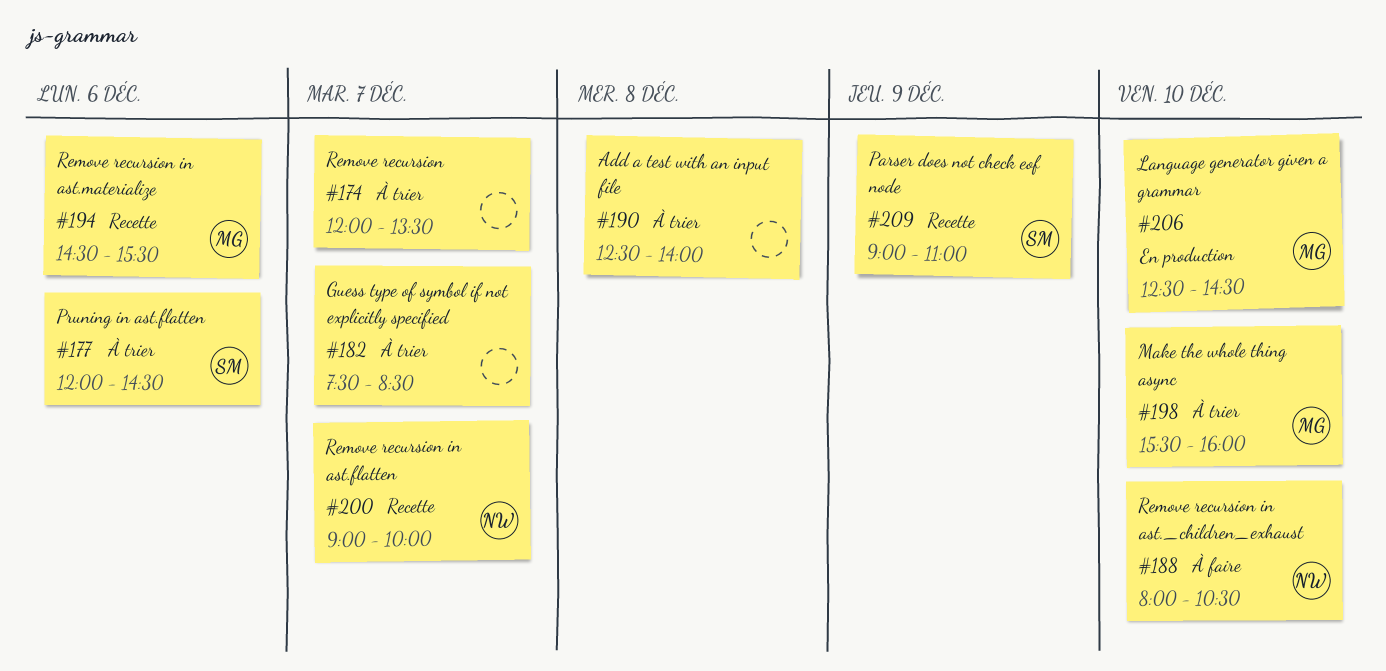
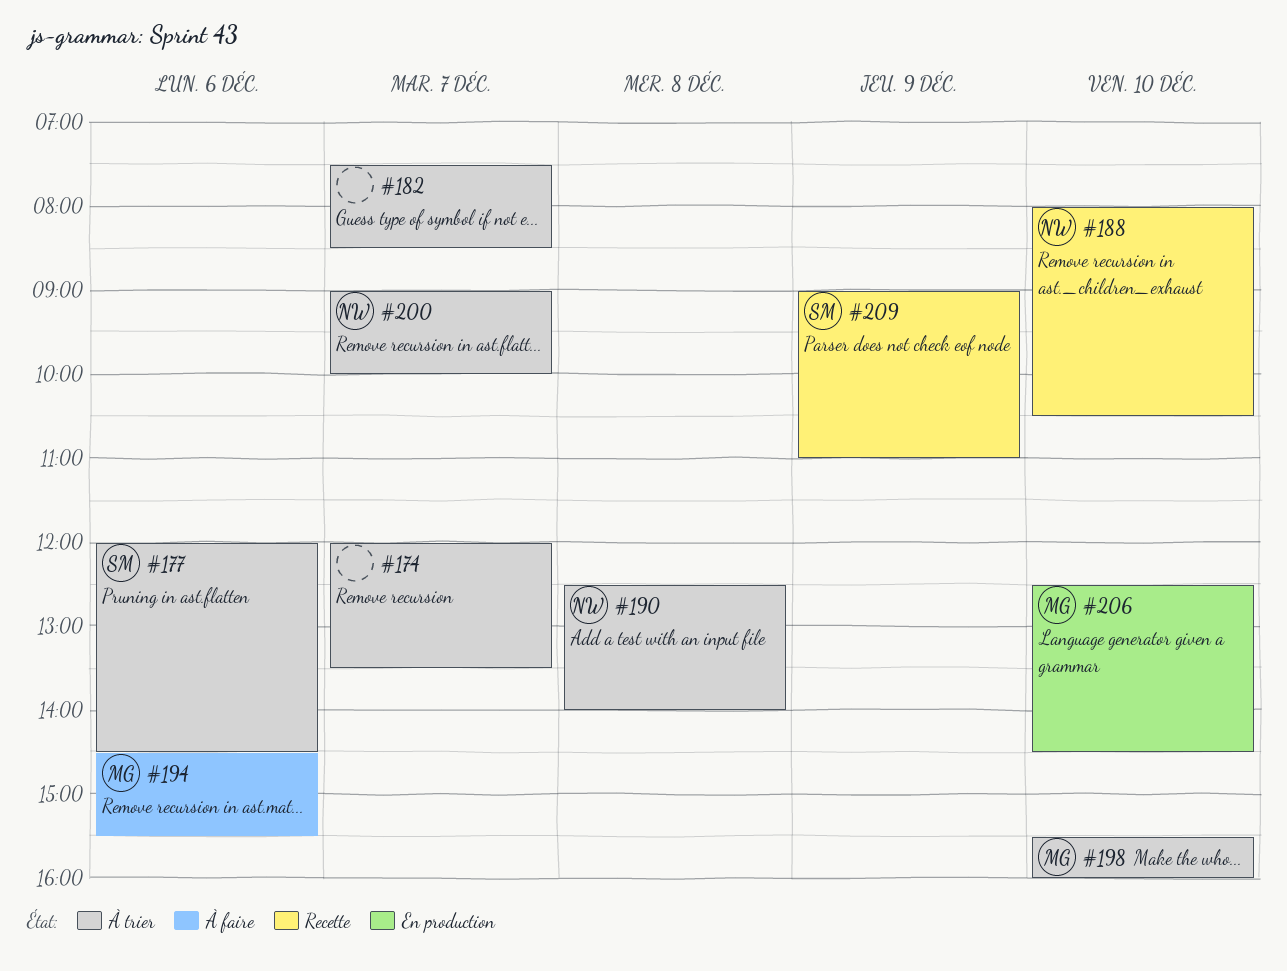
#188, status: À faire -> Recette
#190, owner: none -> NW
#194, status: Recette -> À faire
#200, status: Recette -> À trier

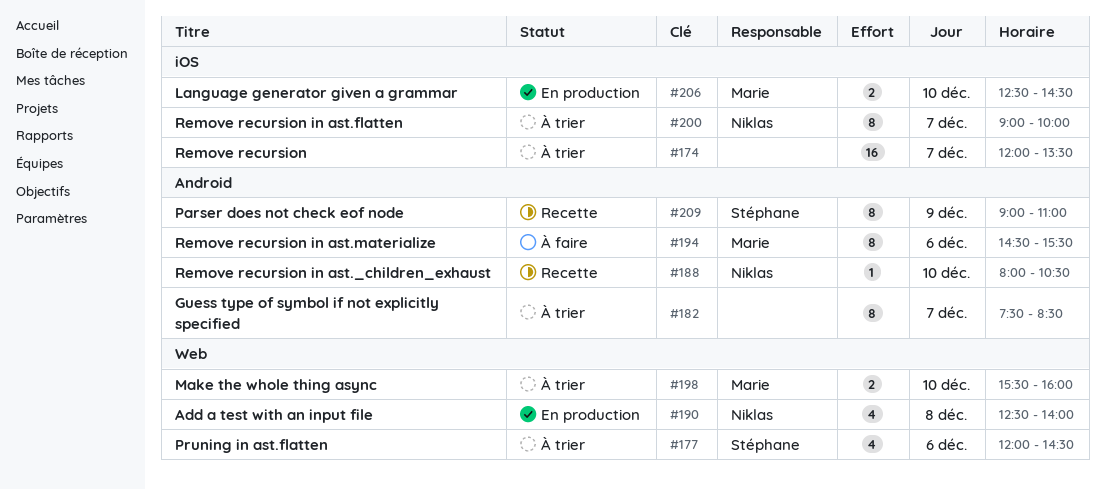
#190, status: À trier -> En production

